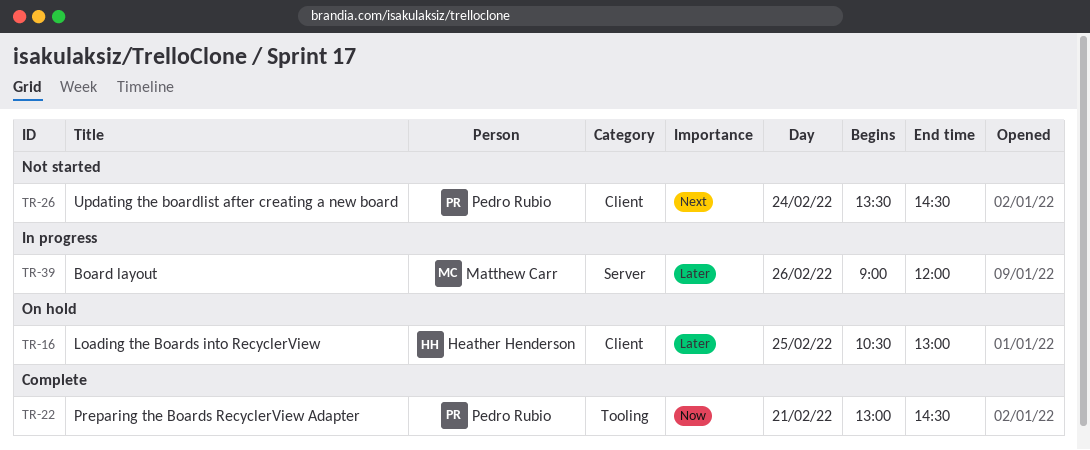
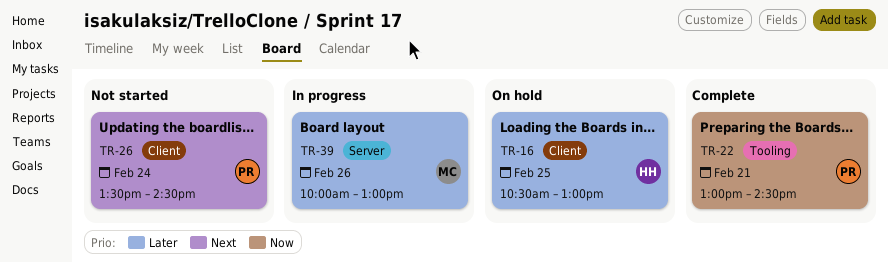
TR-39, begins: 09:00 -> 10:00
TR-39, ends: 12:00 -> 13:00

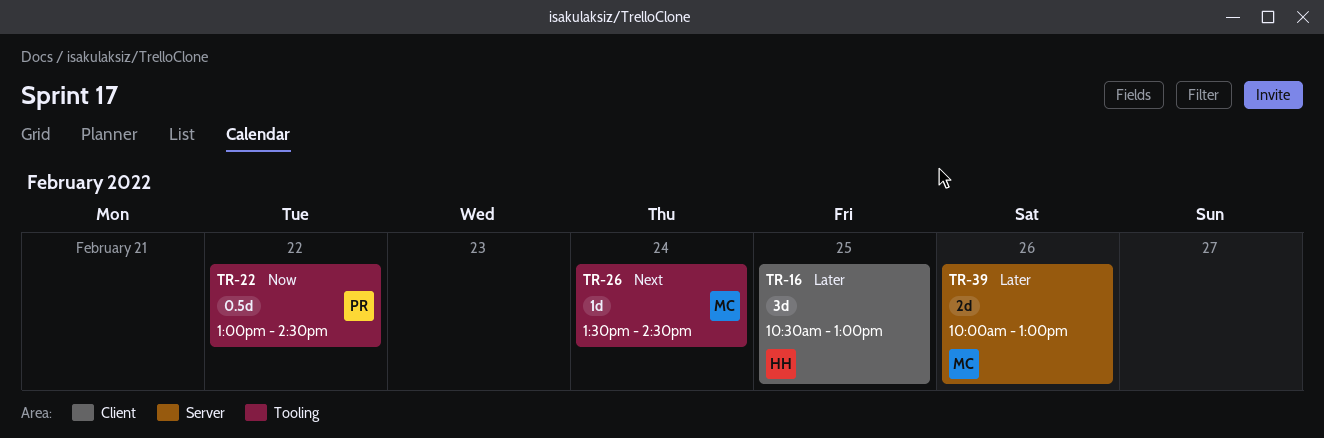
TR-22, day: Feb 21 -> Feb 22
TR-26, owner: PR -> MC
TR-26, label: Client -> Tooling

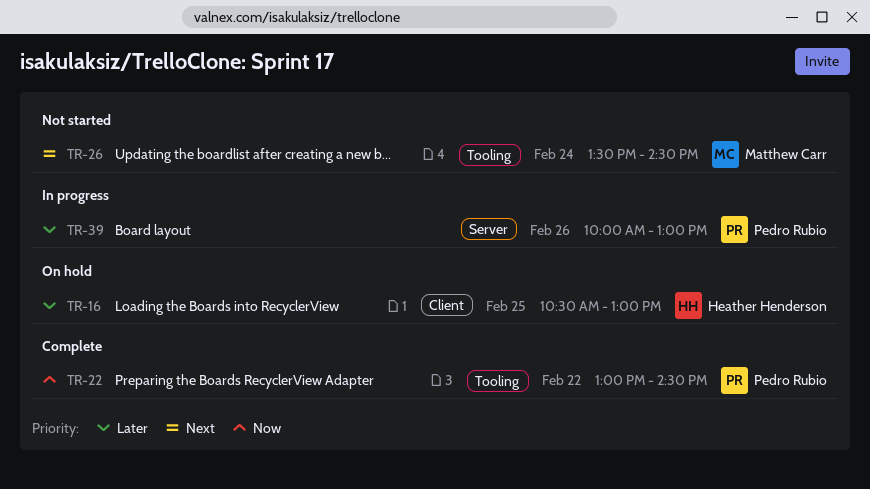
TR-39, owner: Matthew Carr -> Pedro Rubio

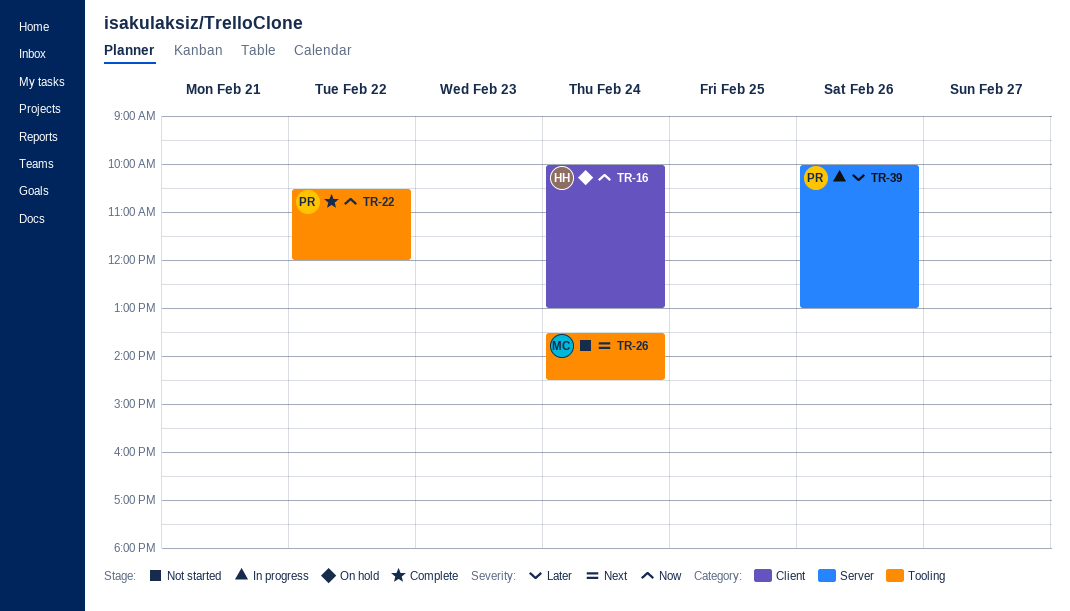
TR-16, priority: Later -> Now
TR-16, day: Feb 25 -> Feb 24
TR-16, begins: 10:30 -> 10:00
TR-22, begins: 13:00 -> 10:30
TR-22, ends: 14:30 -> 12:00

